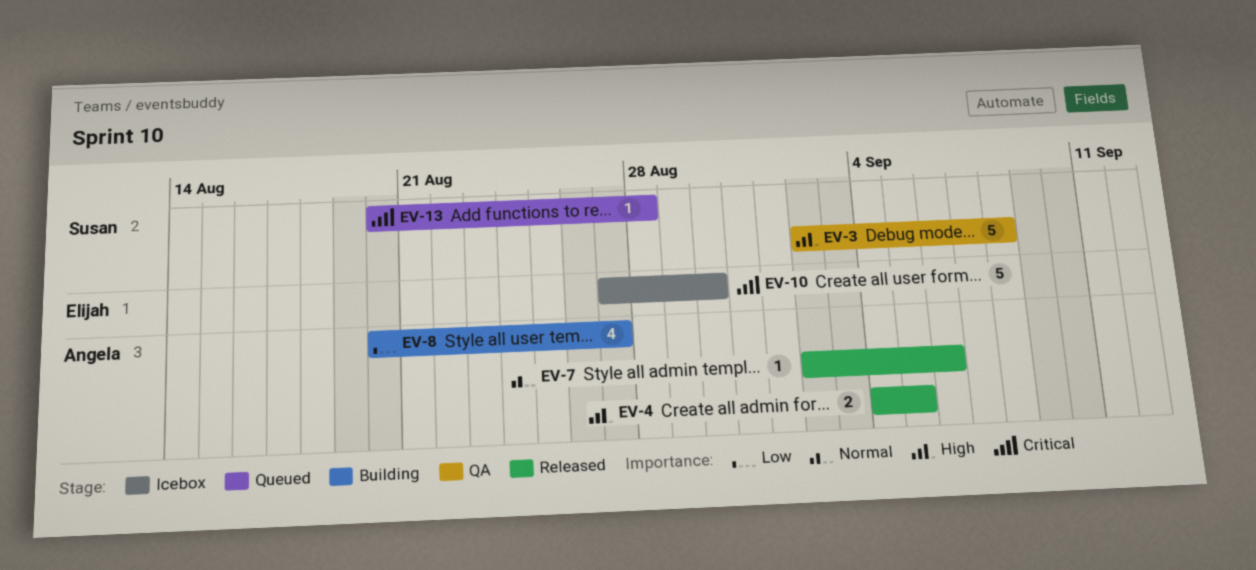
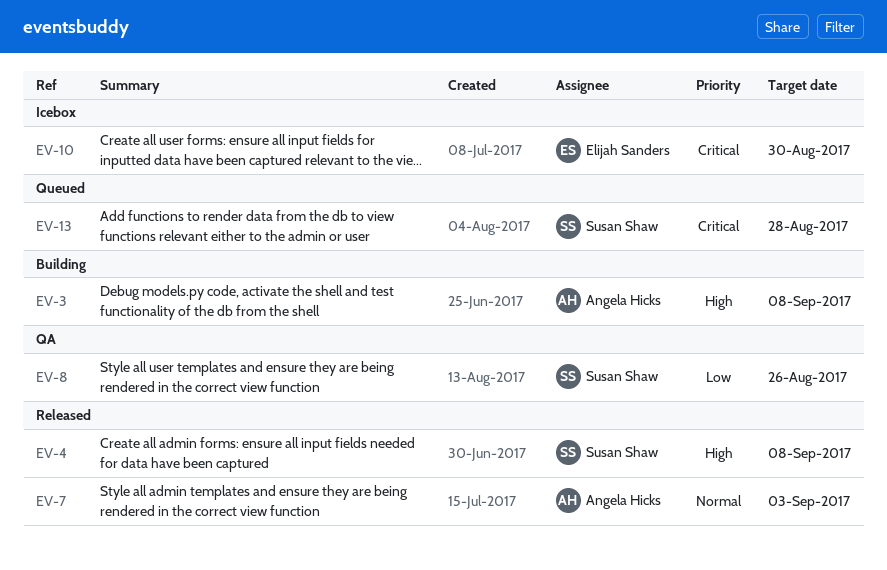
EV-3, status: QA -> Building
EV-3, owner: Susan Shaw -> Angela Hicks
EV-4, owner: Angela Hicks -> Susan Shaw
EV-4, due: Sep 5 -> Sep 8
EV-7, due: Sep 6 -> Sep 3
EV-8, status: Building -> QA
EV-8, owner: Angela Hicks -> Susan Shaw
EV-8, due: Aug 27 -> Aug 26

